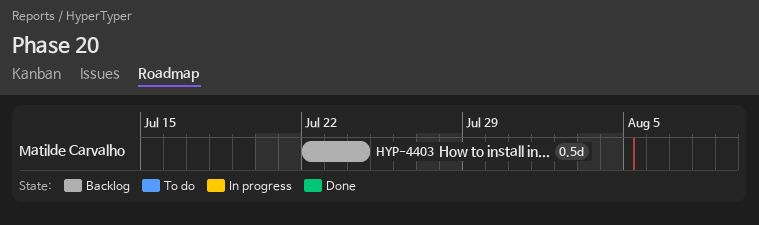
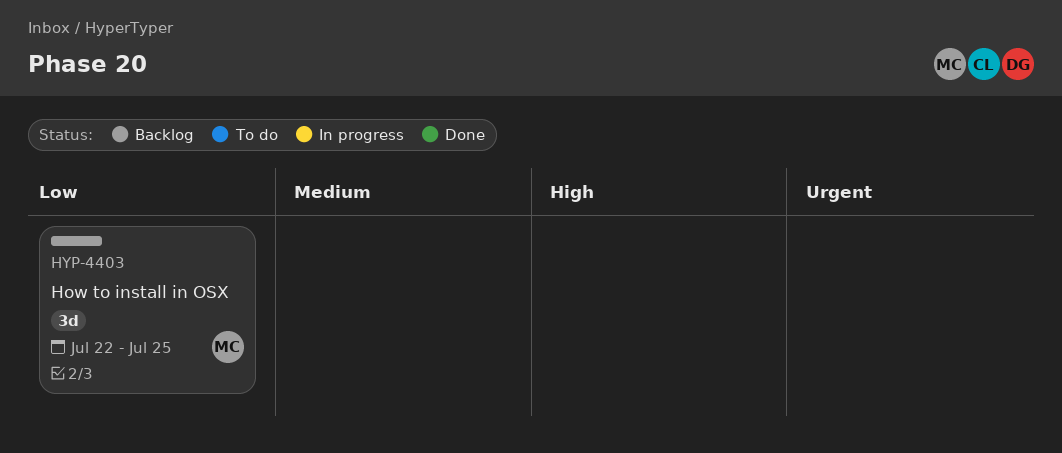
HYP-4403, estimate: 0.5d -> 3d
HYP-4403, due: Jul 24 -> Jul 25

